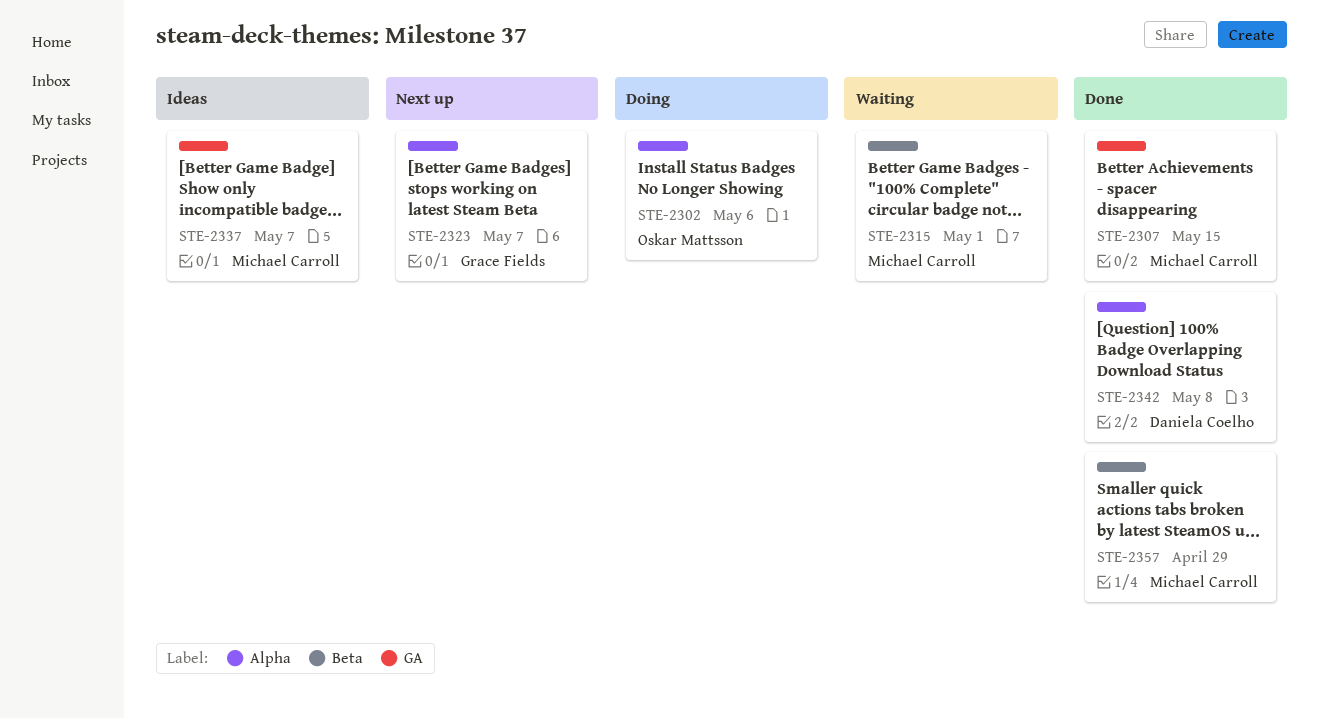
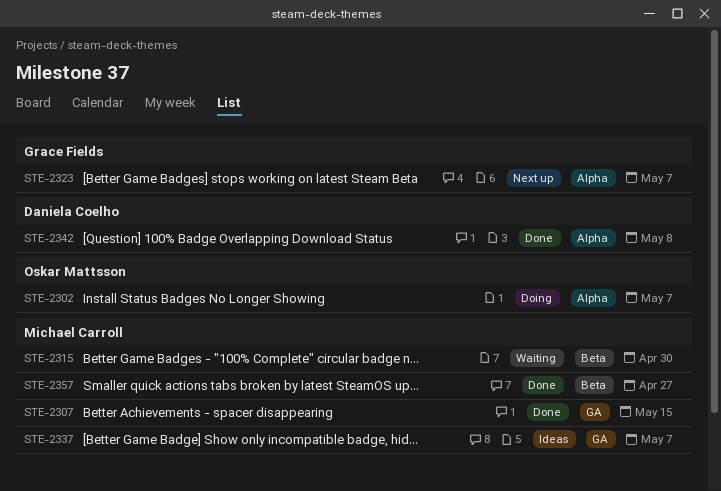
STE-2302, due: May 6 -> May 7
STE-2315, due: May 1 -> Apr 30
STE-2357, due: Apr 29 -> Apr 27

